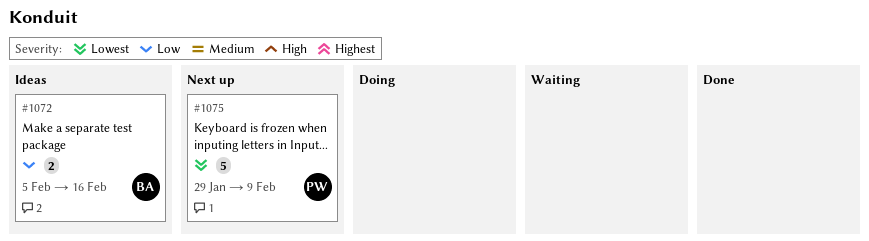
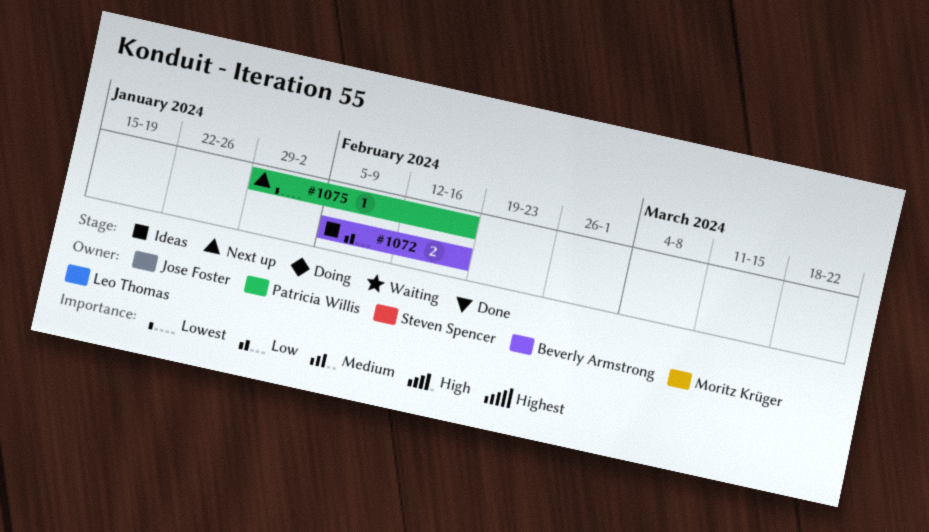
#1075, estimate: 5 -> 1
#1075, due: Feb 9 -> Feb 16

